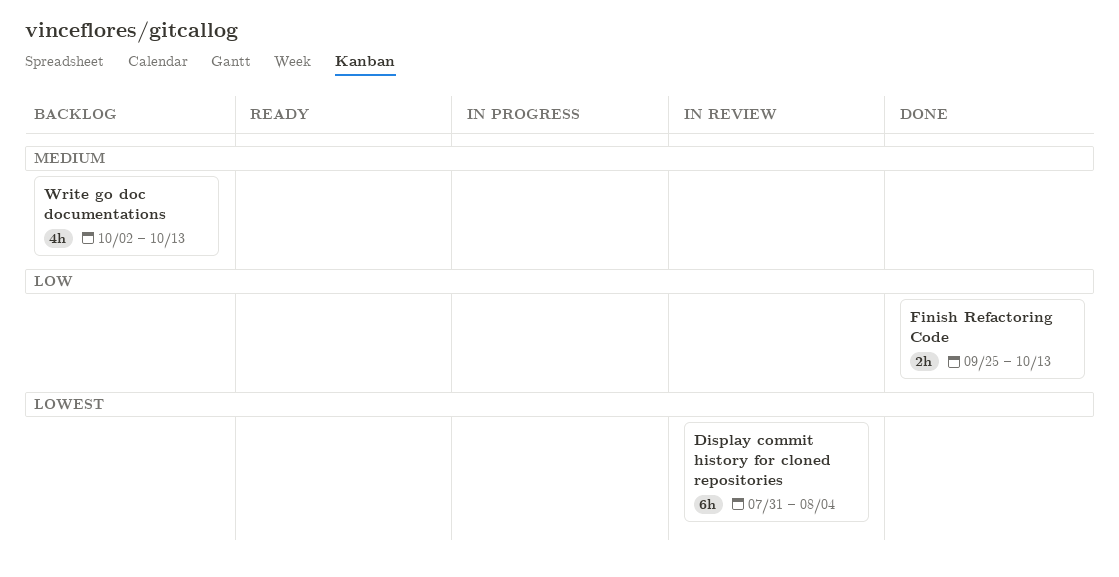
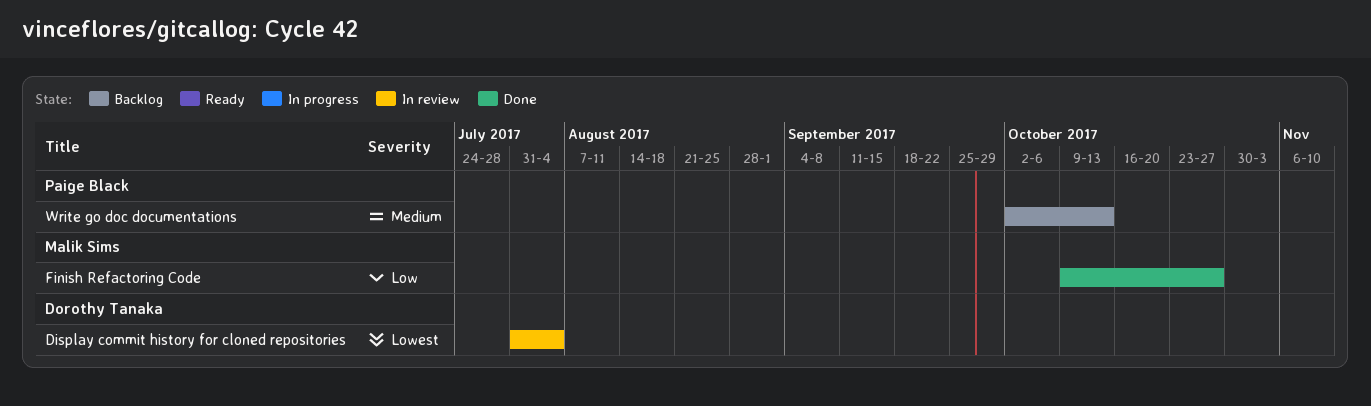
Finish Refactoring Code, start: Sep 25 -> Oct 9
Finish Refactoring Code, due: Oct 13 -> Oct 27

